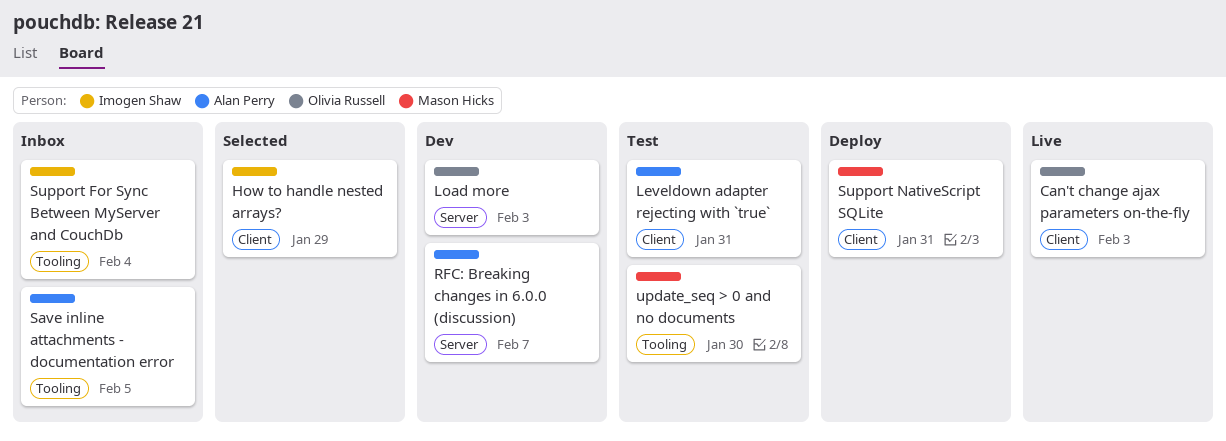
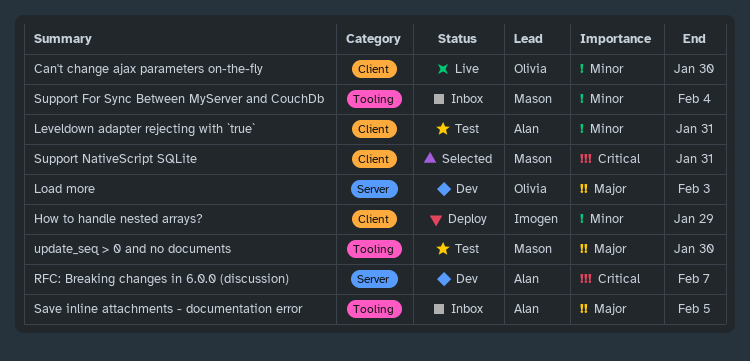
Can't change ajax parameters on-the-fly, due: Feb 3 -> Jan 30
How to handle nested arrays?, status: Selected -> Deploy
Support For Sync Between MyServer and CouchDb, owner: Imogen Shaw -> Mason Hicks
Support NativeScript SQLite, status: Deploy -> Selected

